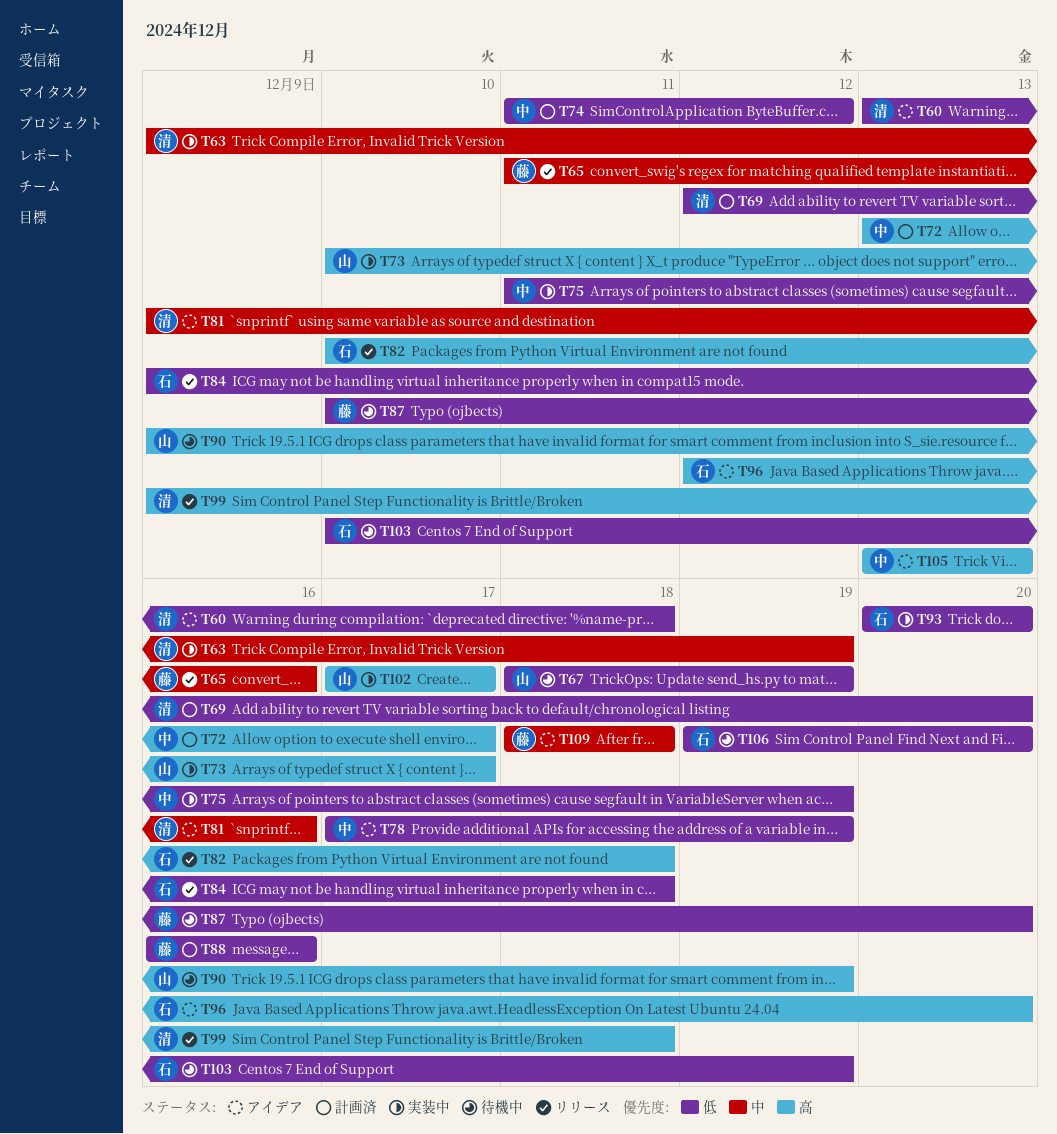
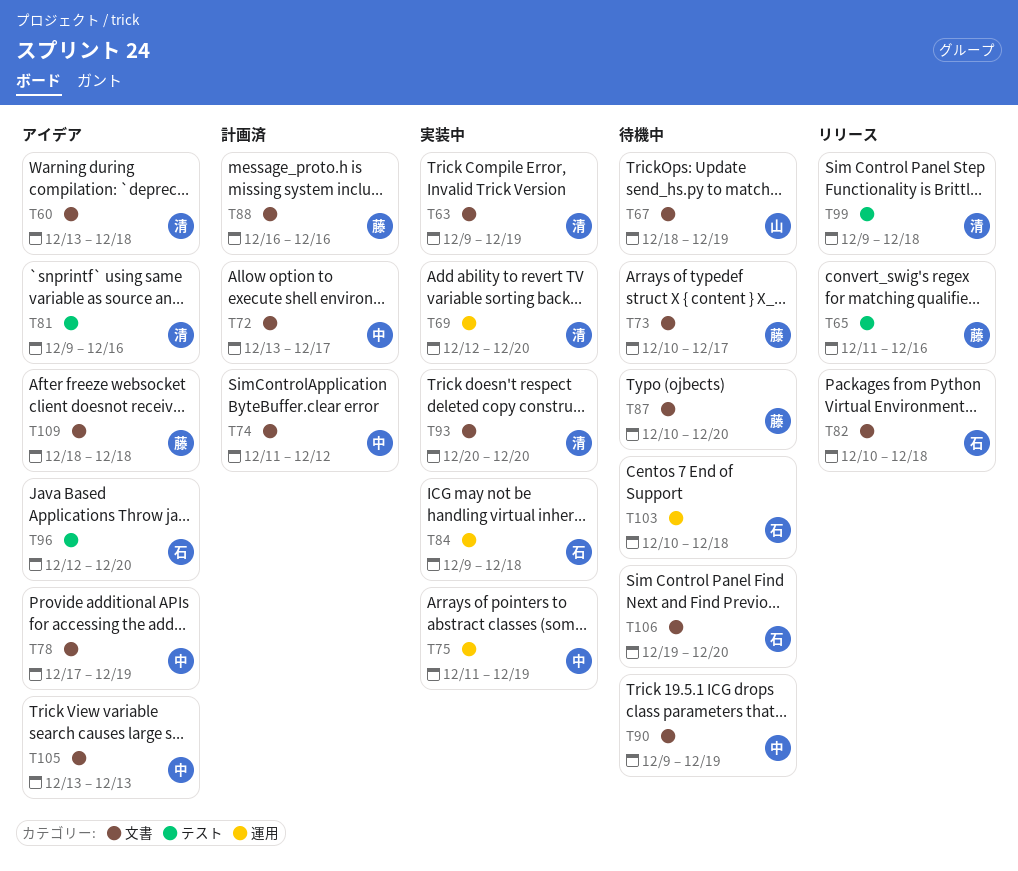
T69, status: 計画済 -> 実装中
T73, status: 実装中 -> 待機中
T73, owner: 山 -> 藤
T84, status: リリース -> 実装中
T90, owner: 山 -> 中
T93, owner: 石 -> 清
T102: present -> none
T103, due: Dec 19 -> Dec 18

